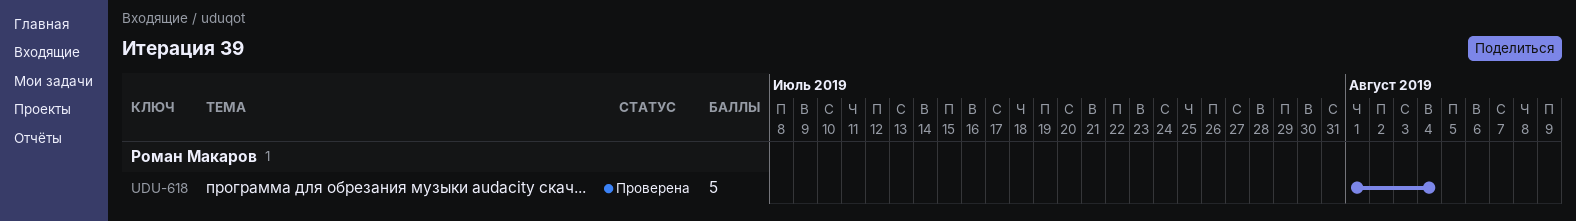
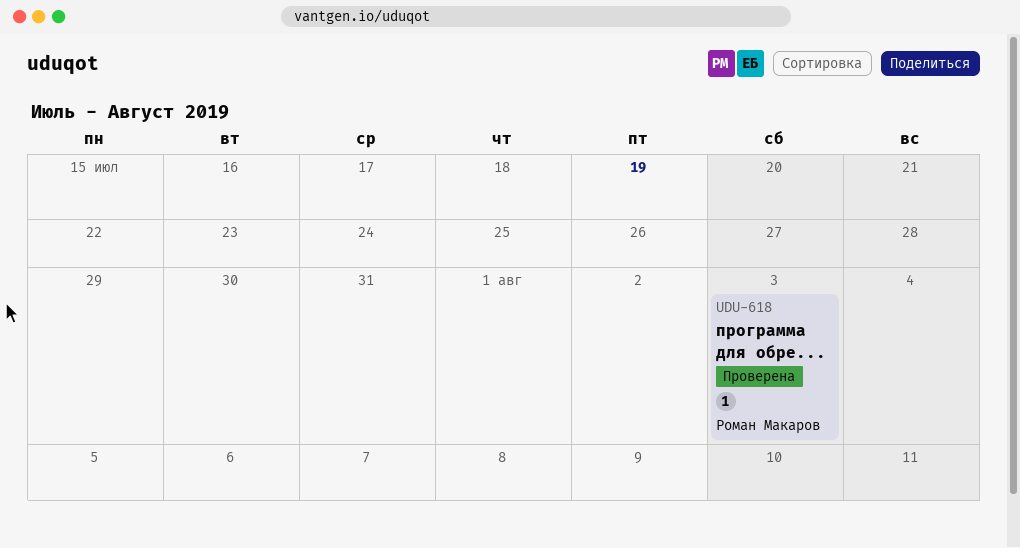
UDU-618, estimate: 5 -> 1
UDU-618, due: Aug 4 -> Aug 3

